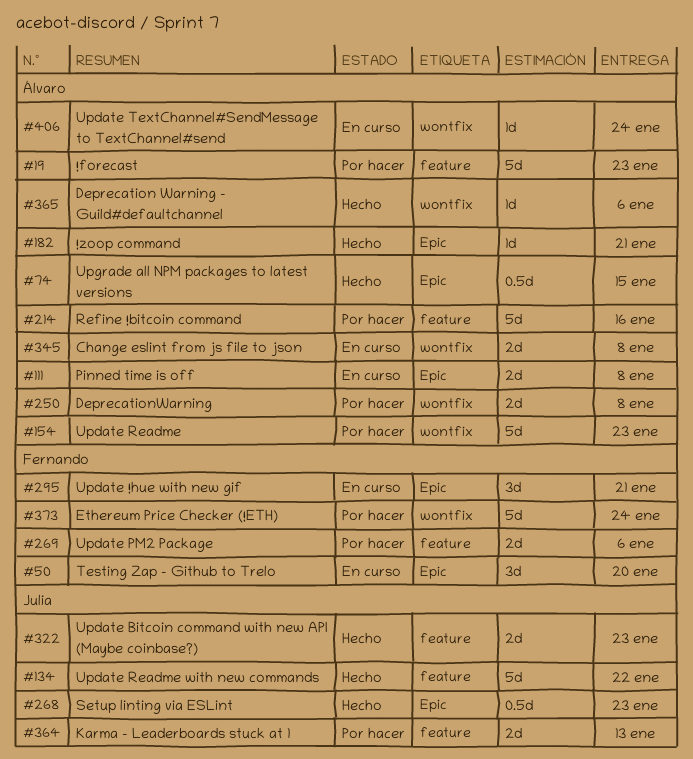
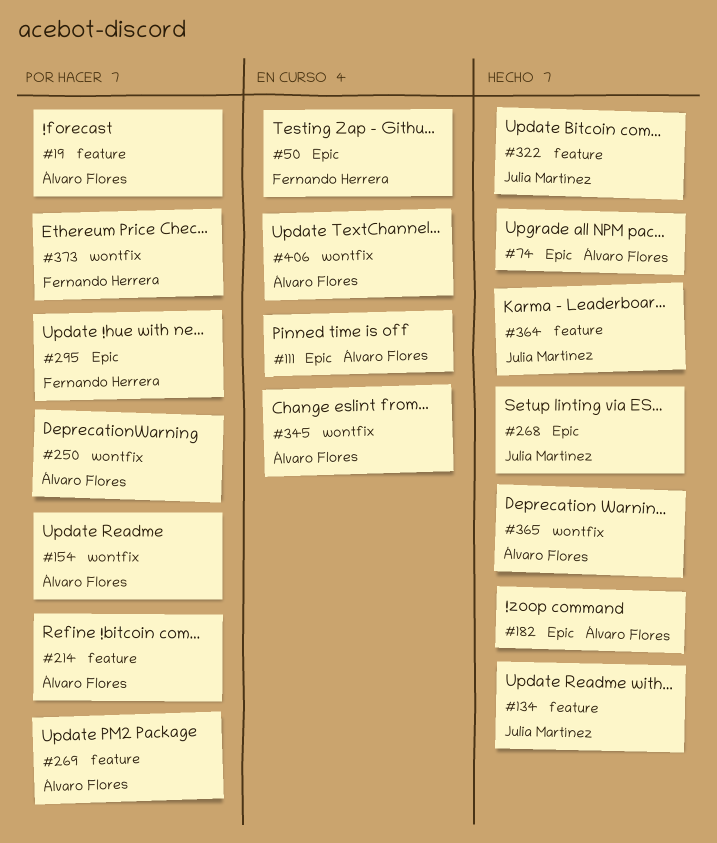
#269, owner: Fernando Herrera -> Álvaro Flores
#295, status: En curso -> Por hacer
#364, status: Por hacer -> Hecho

